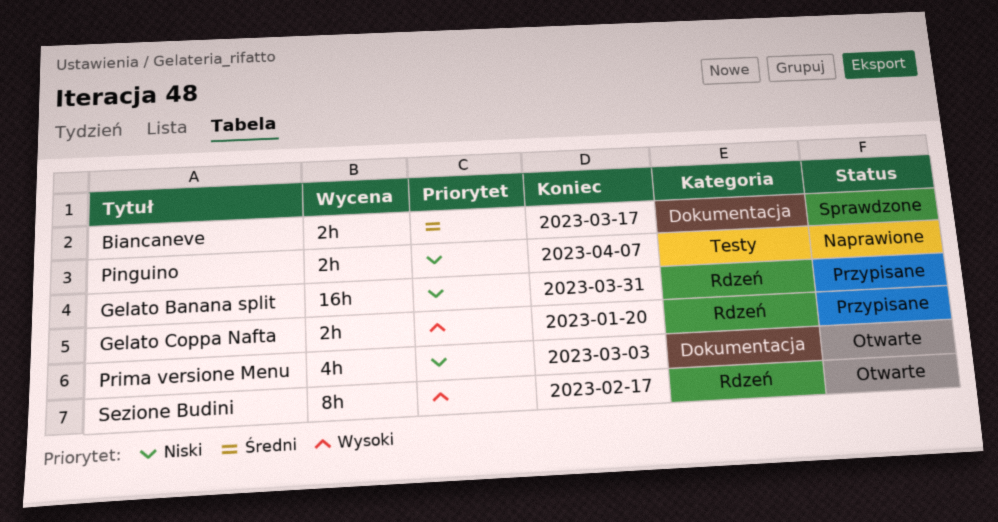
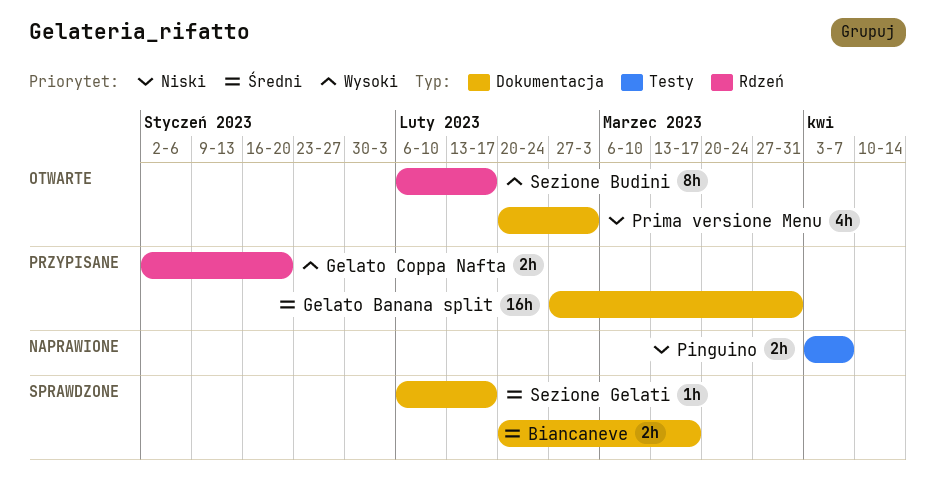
Gelato Banana split, priority: Niski -> Średni
Gelato Banana split, label: Rdzeń -> Dokumentacja
Sezione Gelati: none -> present

